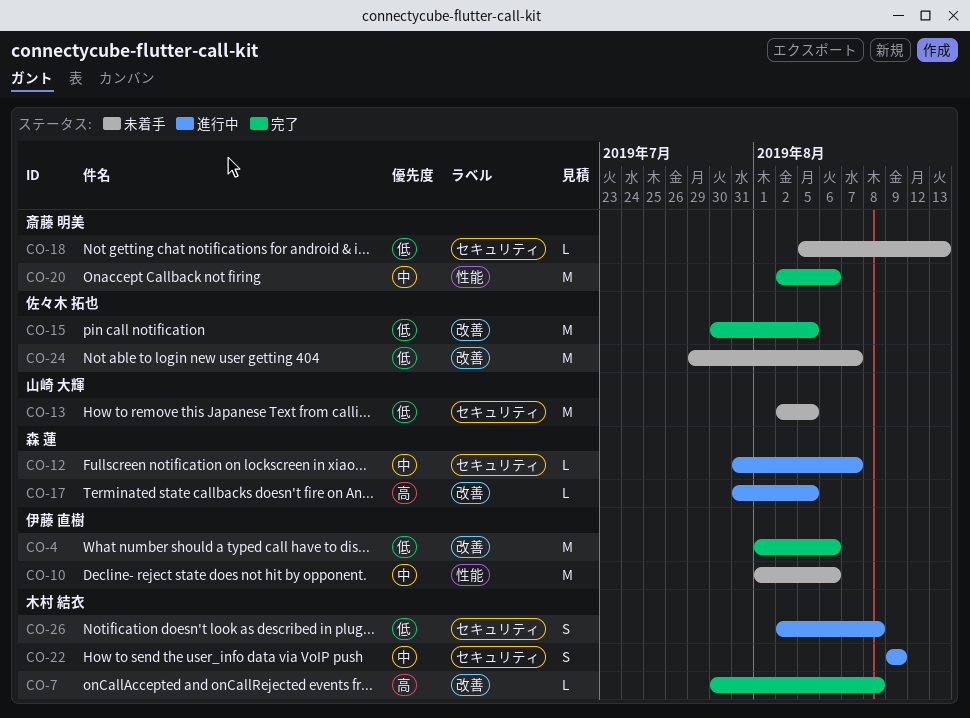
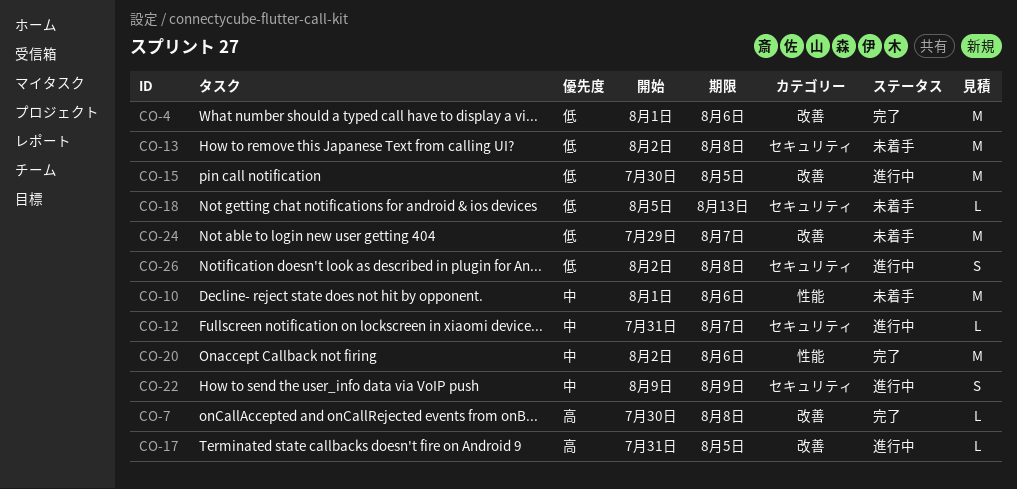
CO-13, due: Aug 5 -> Aug 8
CO-15, status: 完了 -> 進行中

